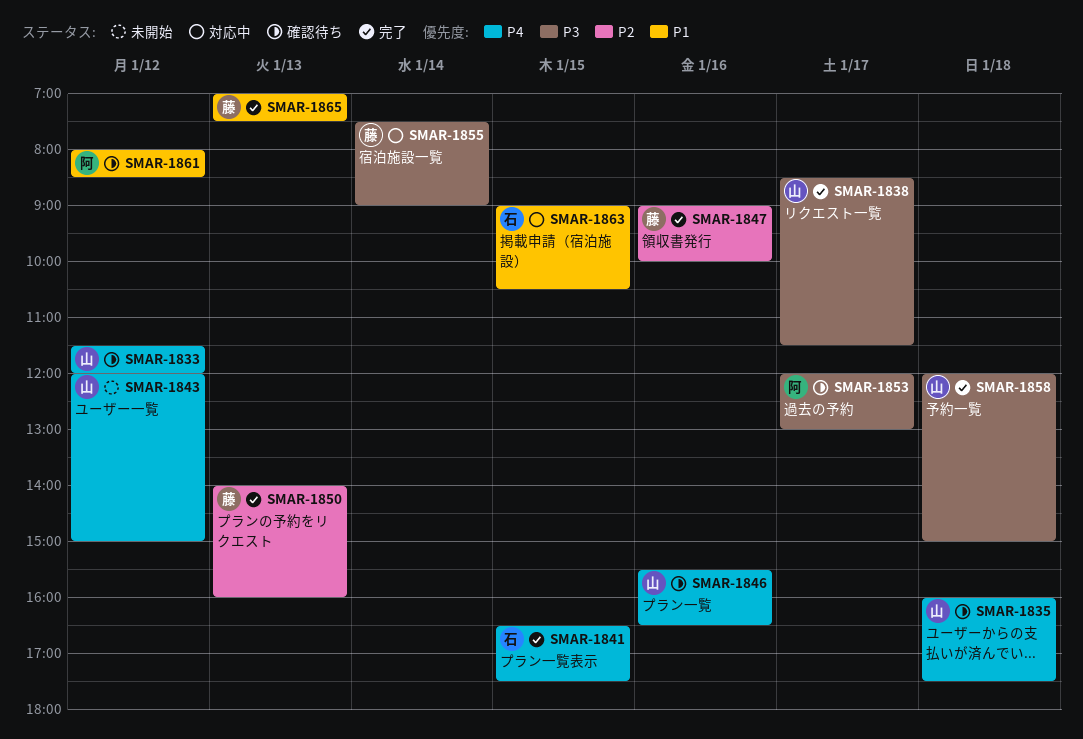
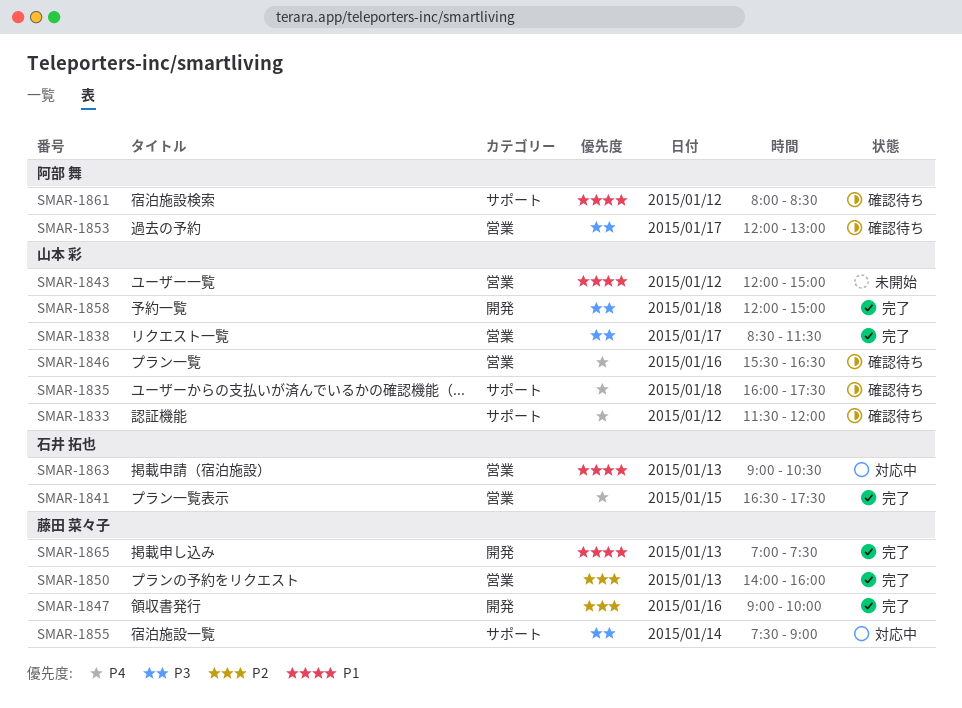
SMAR-1843, priority: P4 -> P1
SMAR-1863, day: Jan 15 -> Jan 13

